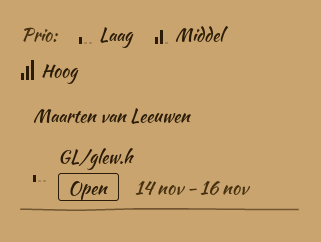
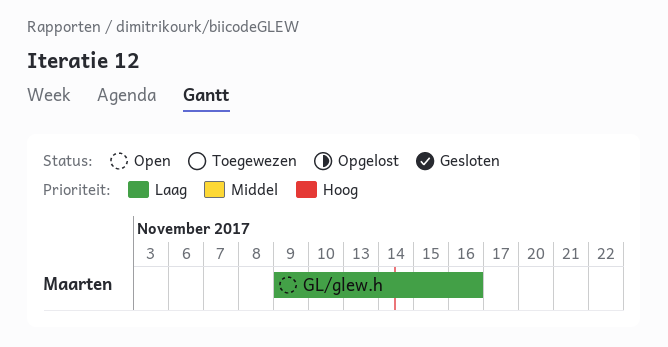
GL/glew.h, start: Nov 14 -> Nov 9

